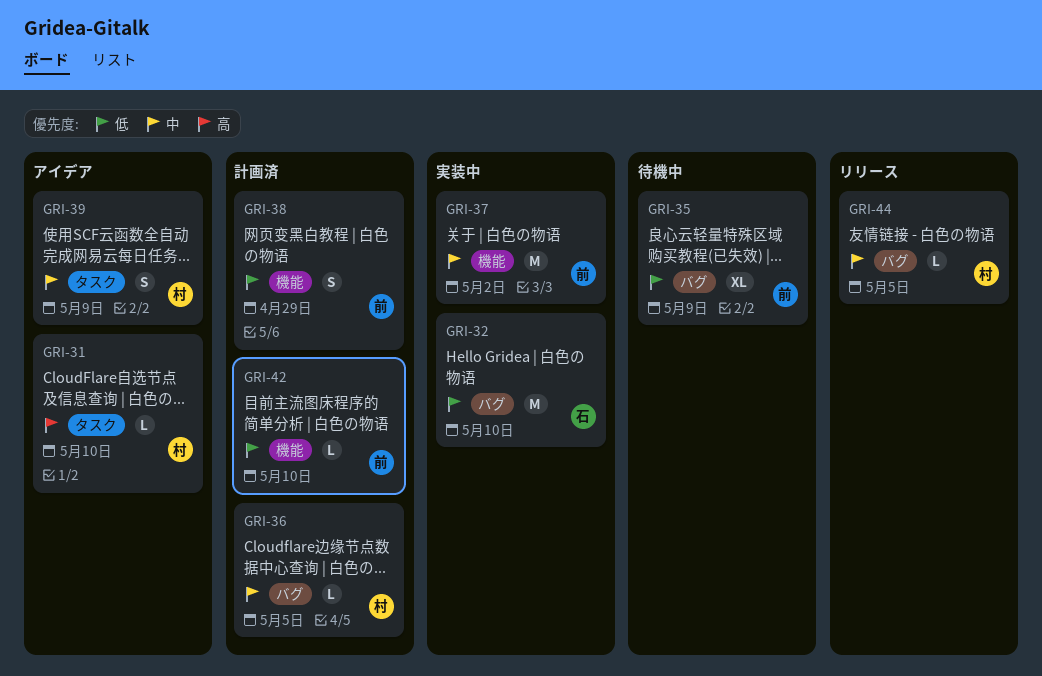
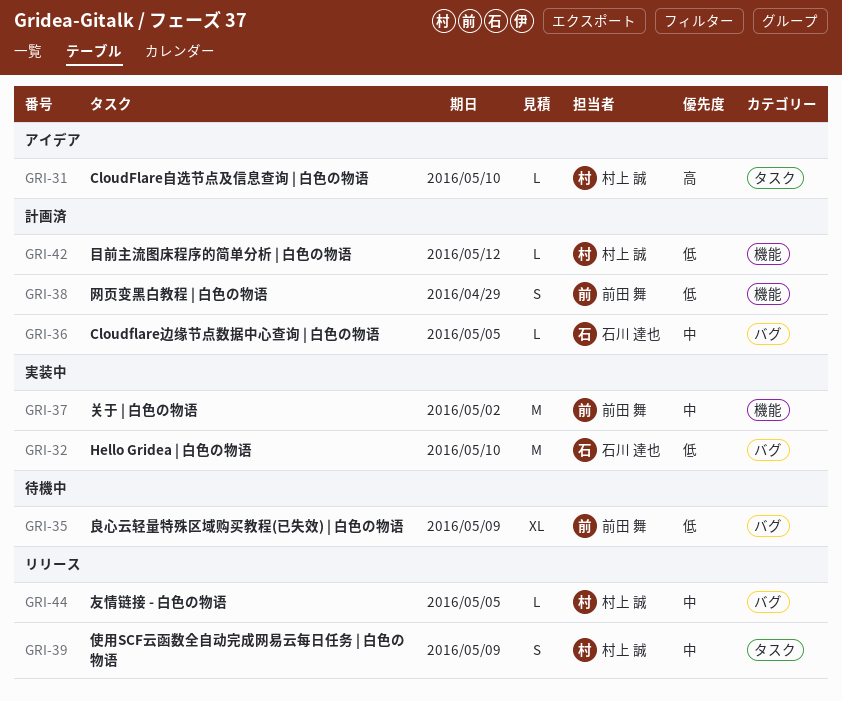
GRI-36, owner: 村上 誠 -> 石川 達也
GRI-39, status: アイデア -> リリース
GRI-42, owner: 前田 舞 -> 村上 誠
GRI-42, due: May 10 -> May 12

